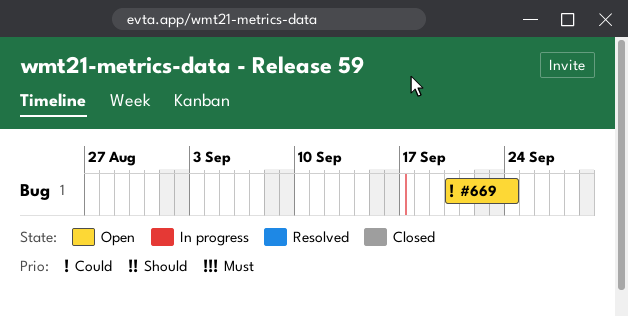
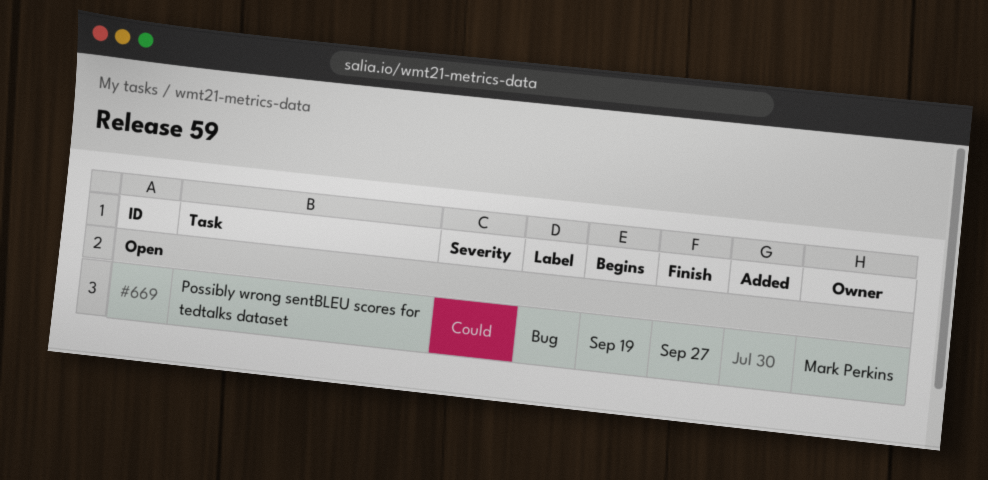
#669, start: Sep 20 -> Sep 19
#669, due: Sep 24 -> Sep 27

